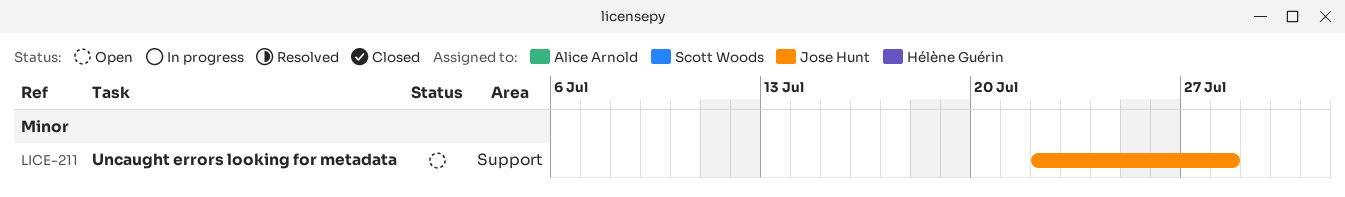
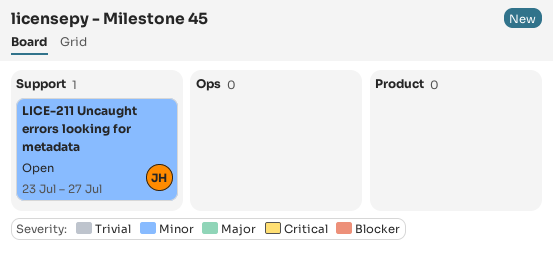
LICE-211, start: Jul 22 -> Jul 23
LICE-211, due: Jul 28 -> Jul 27

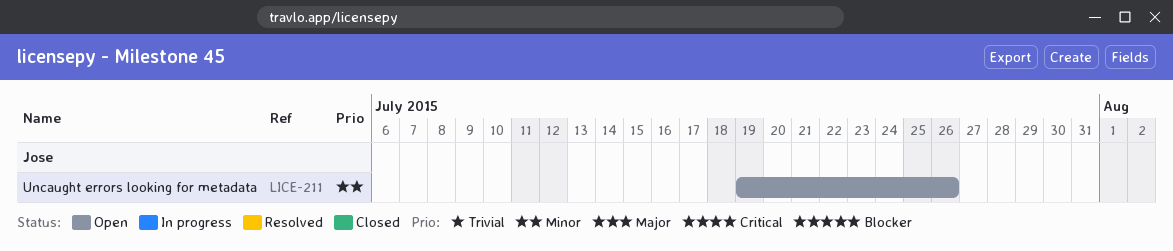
LICE-211, start: Jul 23 -> Jul 19
LICE-211, due: Jul 27 -> Jul 26

